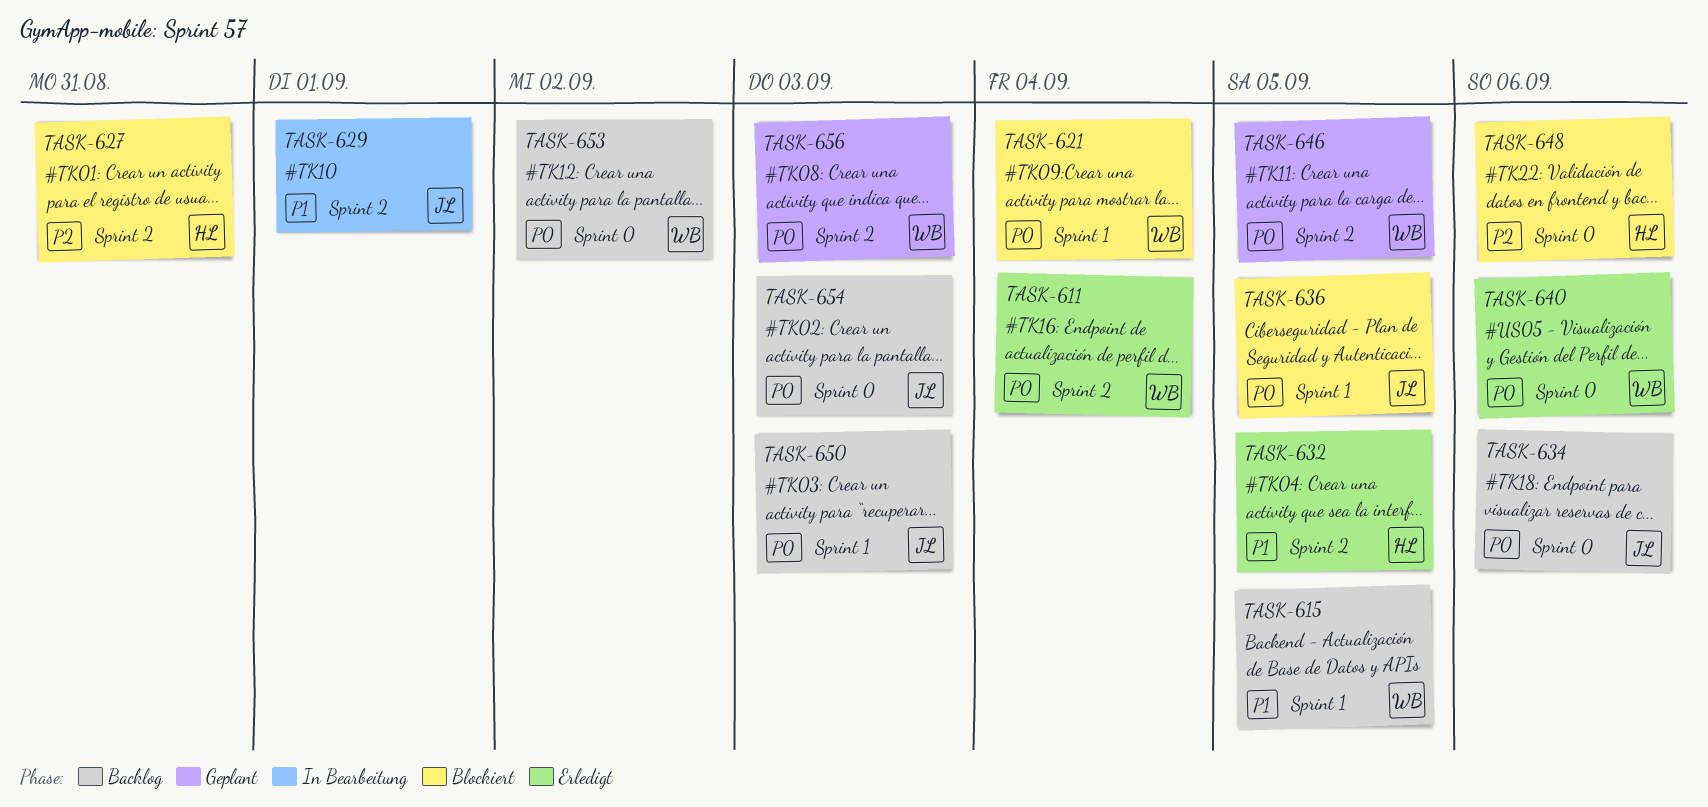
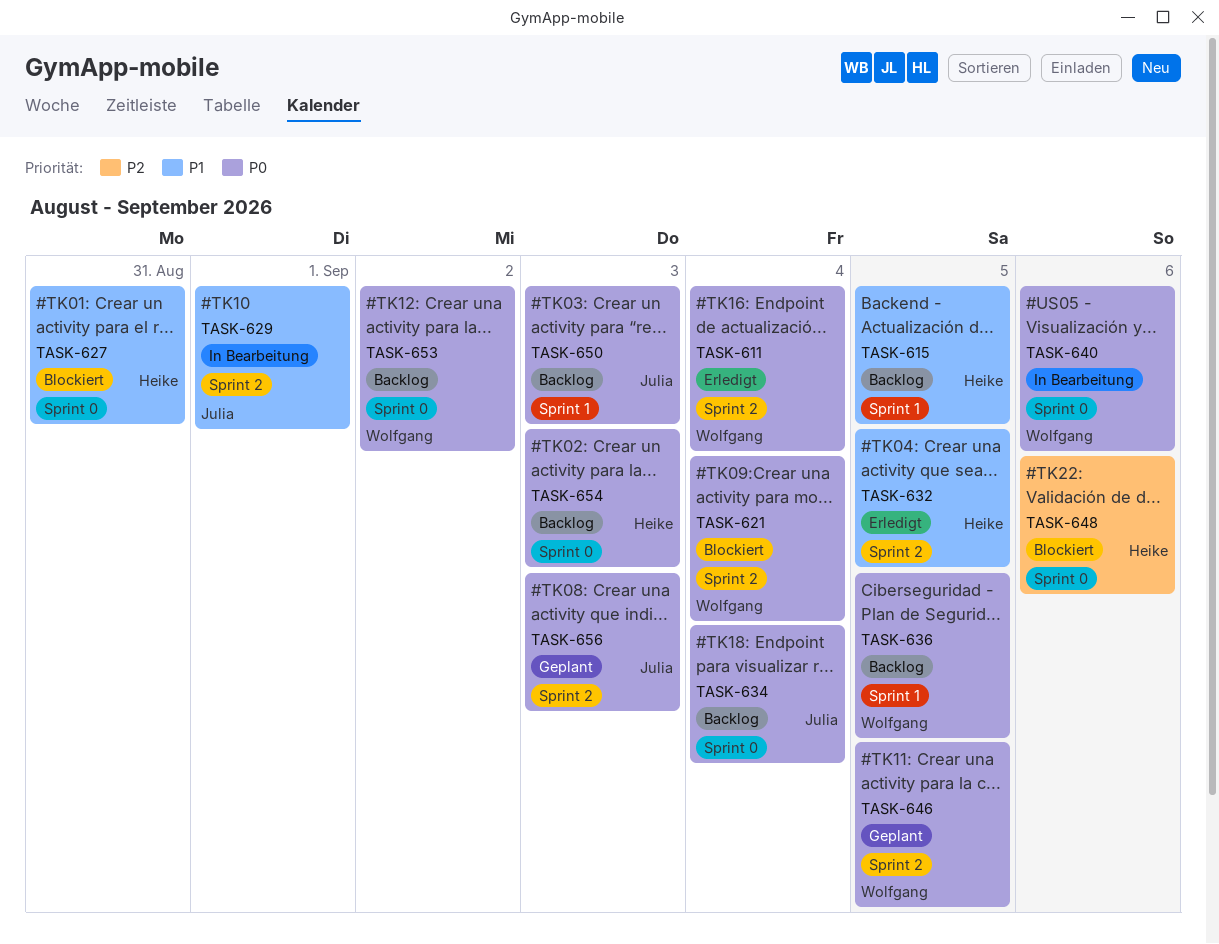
TASK-615, owner: Wolfgang -> Heike
TASK-621, label: Sprint 1 -> Sprint 2
TASK-627, priority: P2 -> P1
TASK-627, label: Sprint 2 -> Sprint 0
TASK-634, due: Sep 6 -> Sep 4
TASK-636, status: Blockiert -> Backlog
TASK-636, owner: Julia -> Wolfgang
TASK-640, status: Erledigt -> In Bearbeitung
TASK-654, owner: Julia -> Heike
TASK-656, owner: Wolfgang -> Julia

